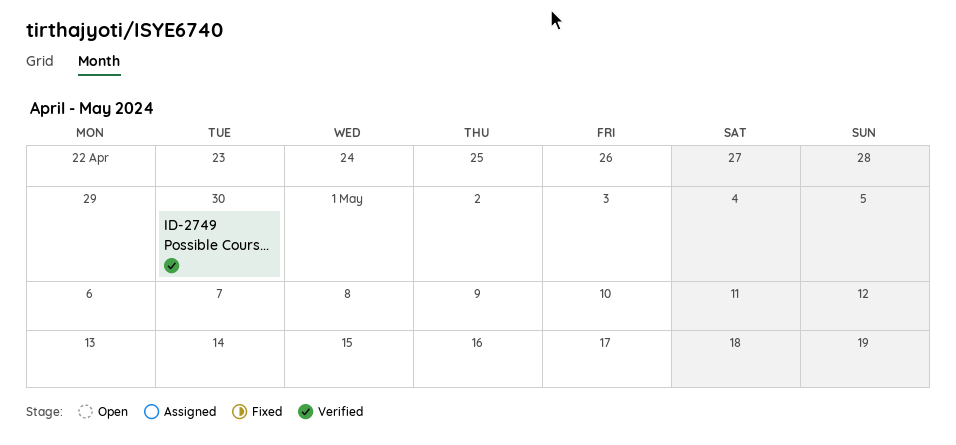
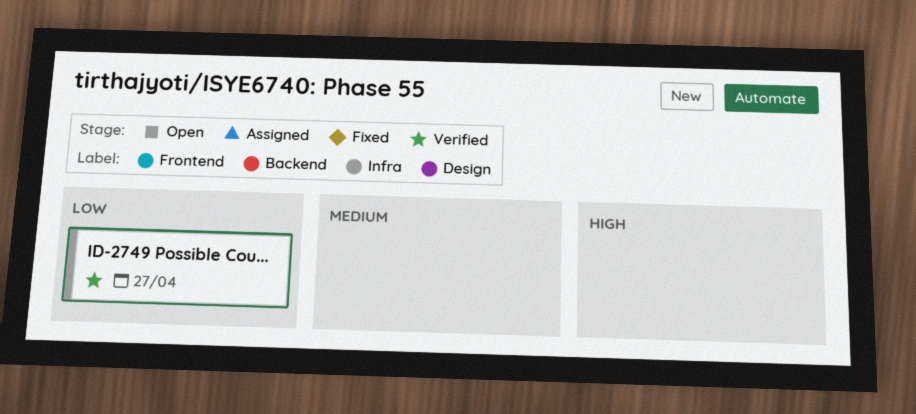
ID-2749, due: Apr 30 -> Apr 27

